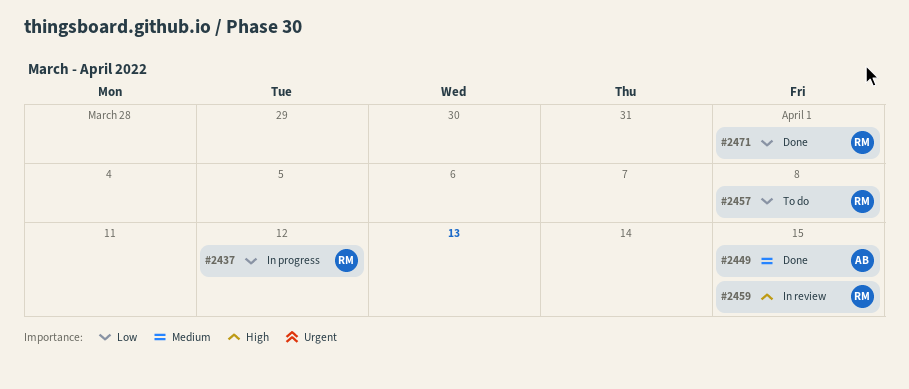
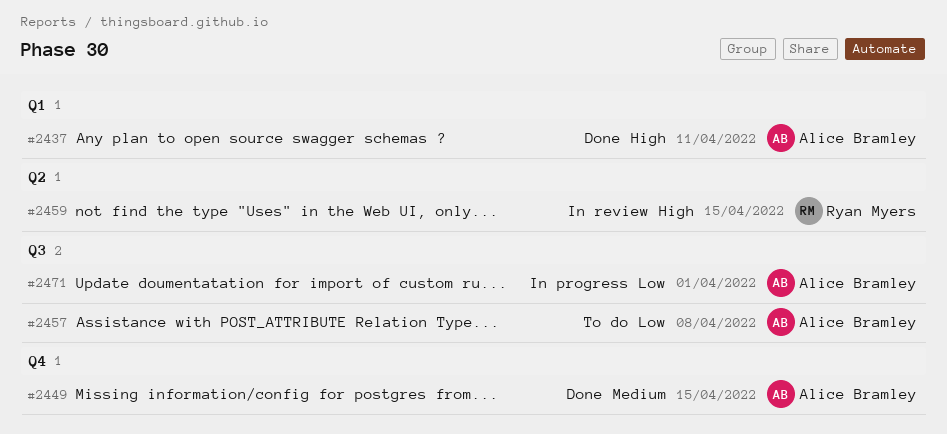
#2437, status: In progress -> Done
#2437, owner: Ryan Myers -> Alice Bramley
#2437, priority: Low -> High
#2437, due: Apr 12 -> Apr 11
#2457, owner: Ryan Myers -> Alice Bramley
#2471, status: Done -> In progress
#2471, owner: Ryan Myers -> Alice Bramley

